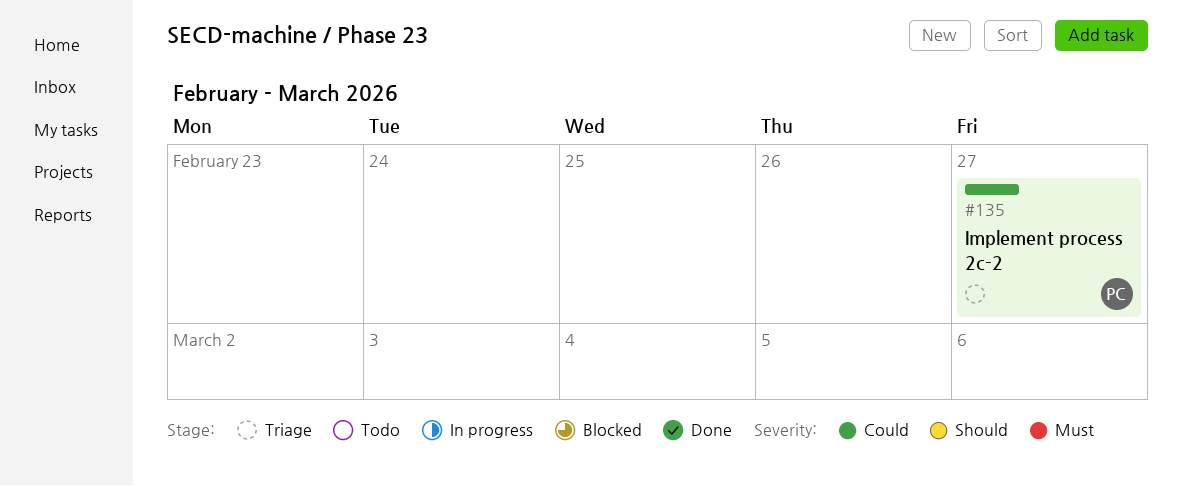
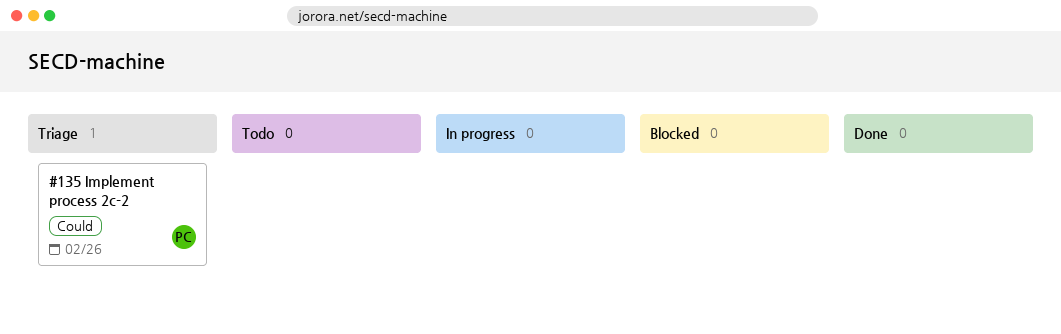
#135, due: Feb 27 -> Feb 26

